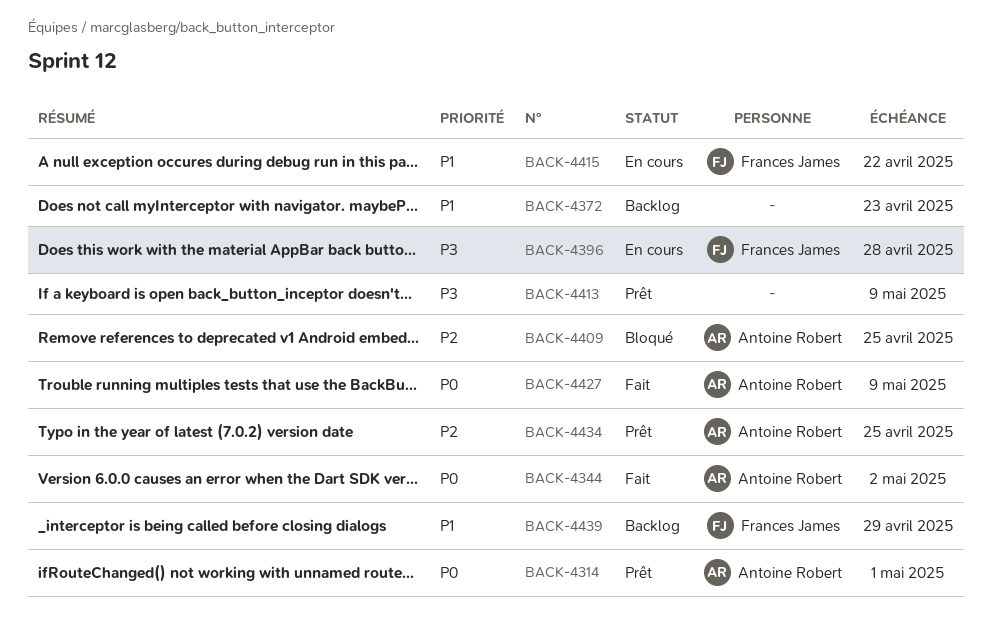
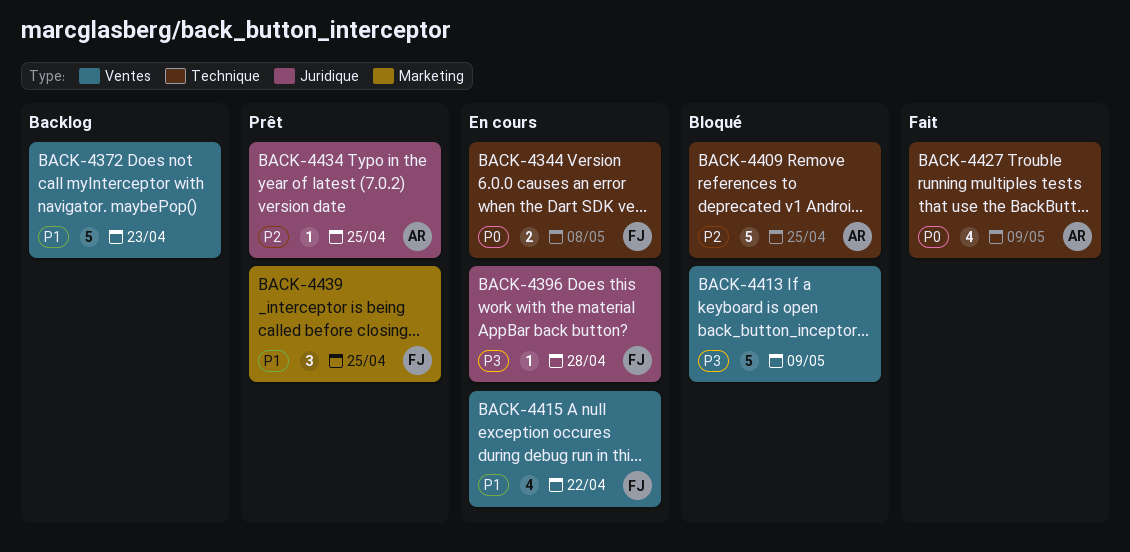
BACK-4314: present -> none
BACK-4344, status: Fait -> En cours
BACK-4344, owner: Antoine Robert -> Frances James
BACK-4344, due: May 2 -> May 8
BACK-4413, status: Prêt -> Bloqué
BACK-4439, status: Backlog -> Prêt
BACK-4439, due: Apr 29 -> Apr 25

